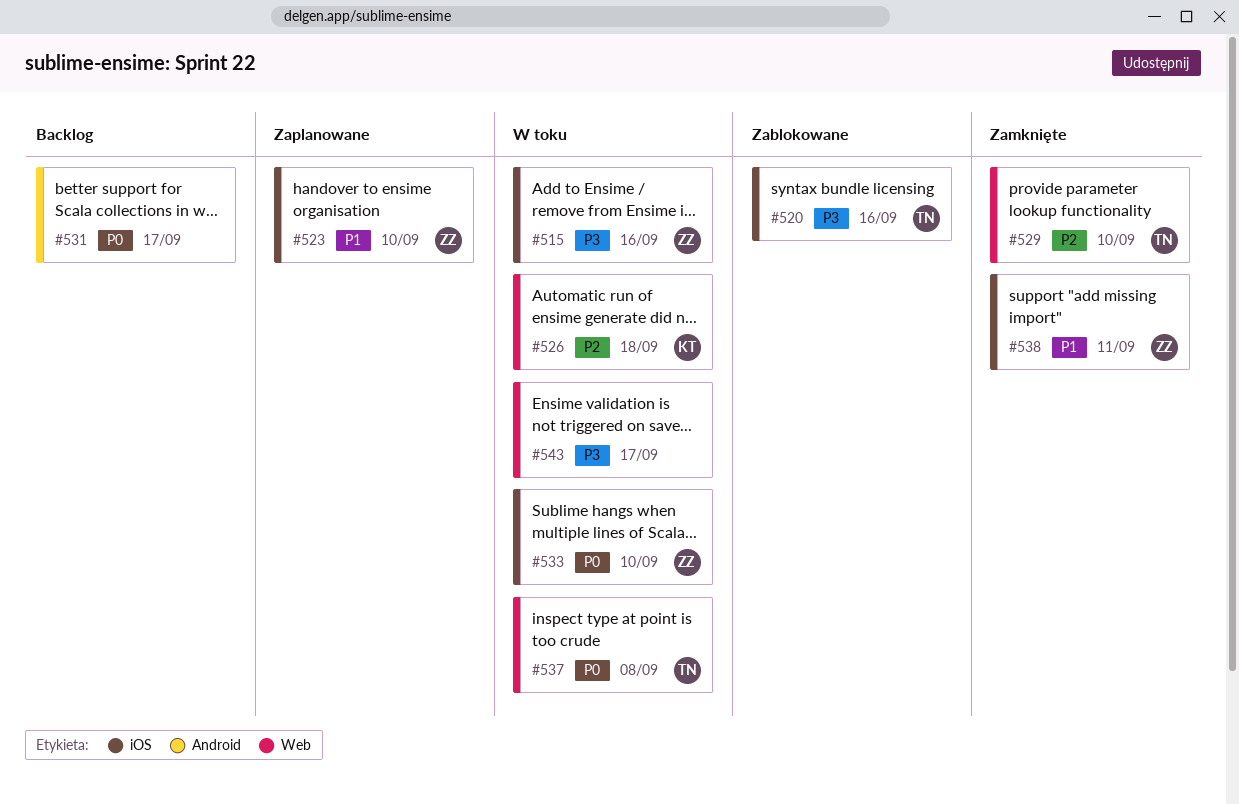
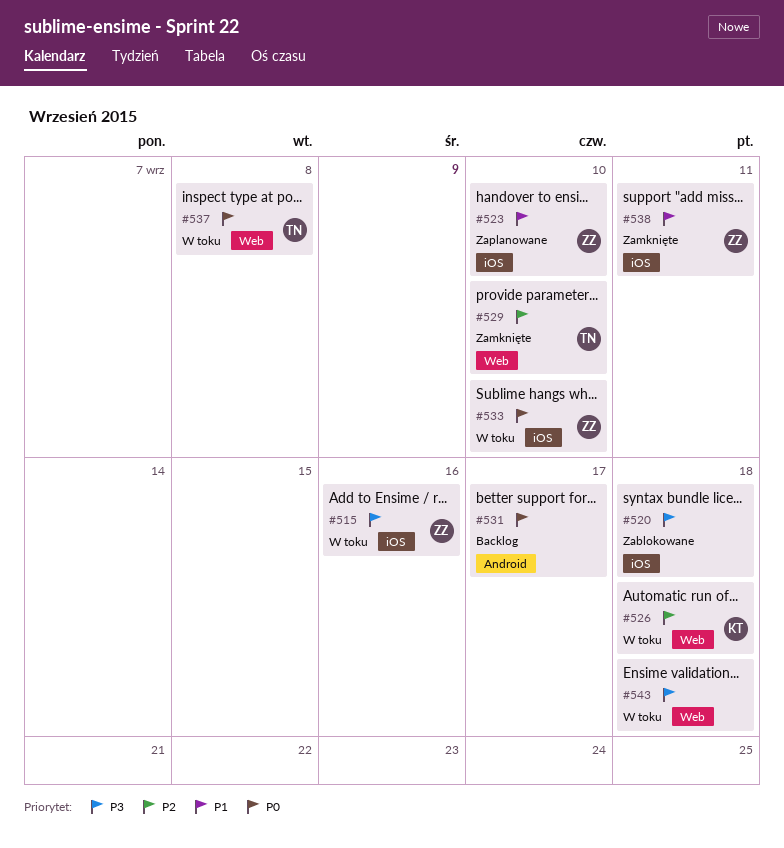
#520, owner: TN -> none
#520, due: Sep 16 -> Sep 18
#543, due: Sep 17 -> Sep 18

